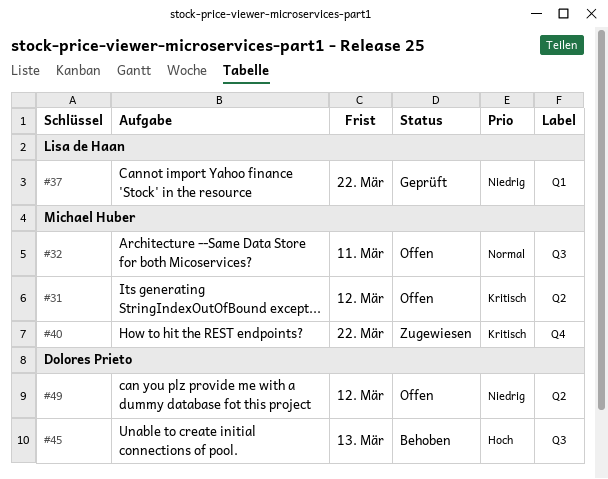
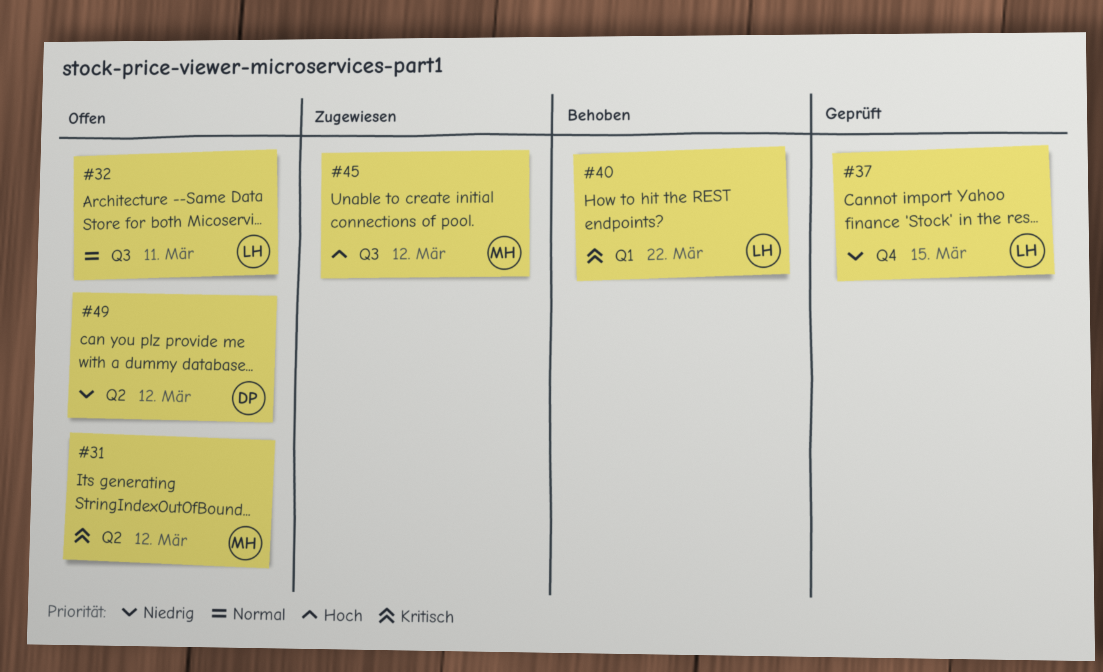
#32, owner: Michael Huber -> Lisa de Haan
#37, label: Q1 -> Q4
#37, due: Mar 22 -> Mar 15
#40, status: Zugewiesen -> Behoben
#40, owner: Michael Huber -> Lisa de Haan
#40, label: Q4 -> Q1
#45, status: Behoben -> Zugewiesen
#45, owner: Dolores Prieto -> Michael Huber
#45, due: Mar 13 -> Mar 12

